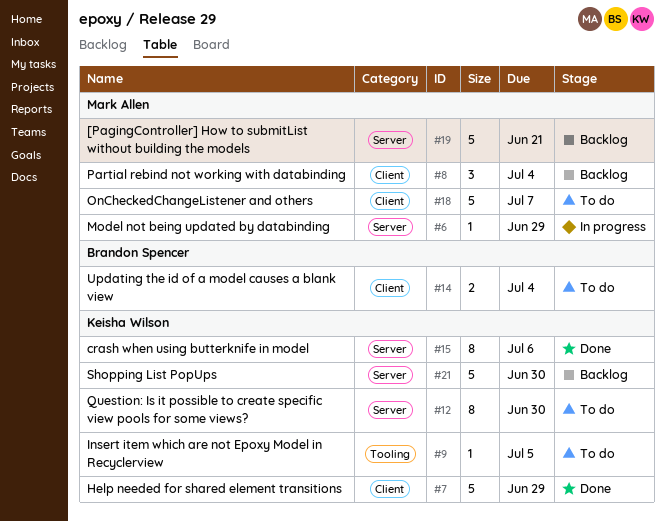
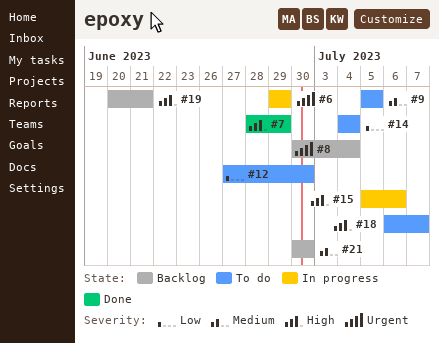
#15, status: Done -> In progress

